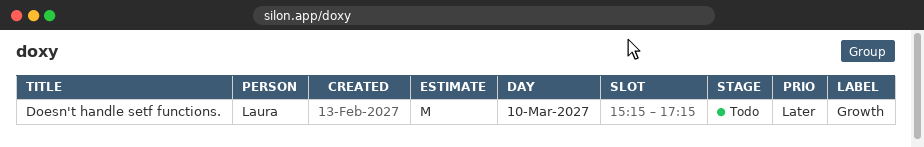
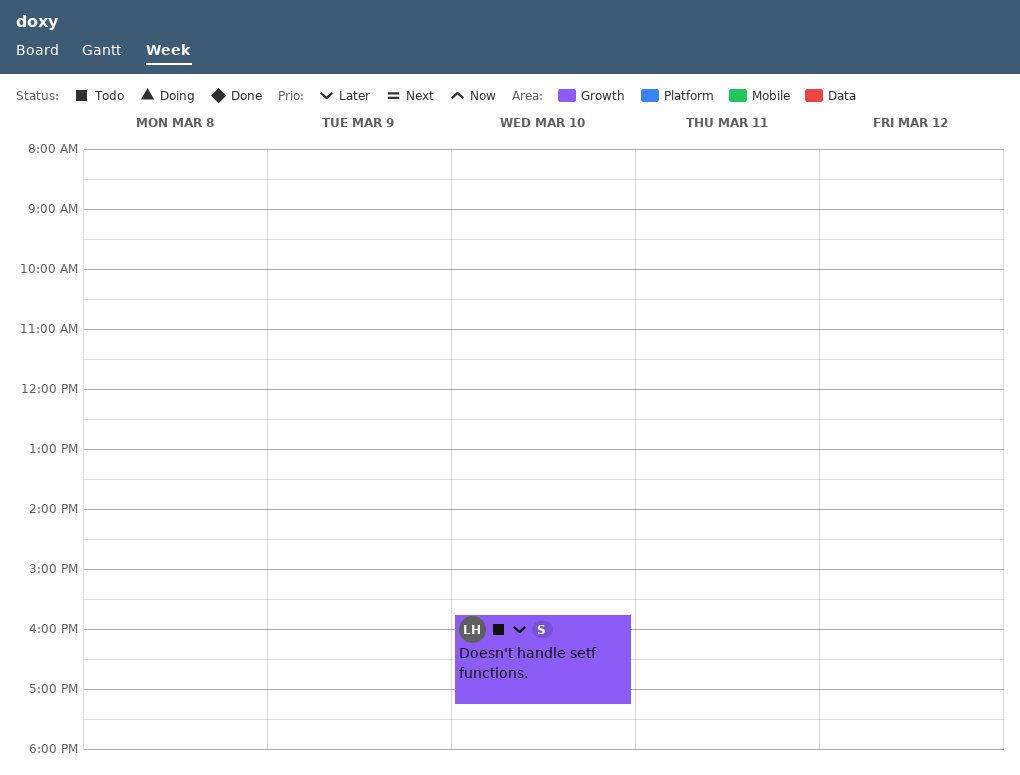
Doesn't handle setf functions., estimate: M -> S
Doesn't handle setf functions., begins: 15:15 -> 15:45

